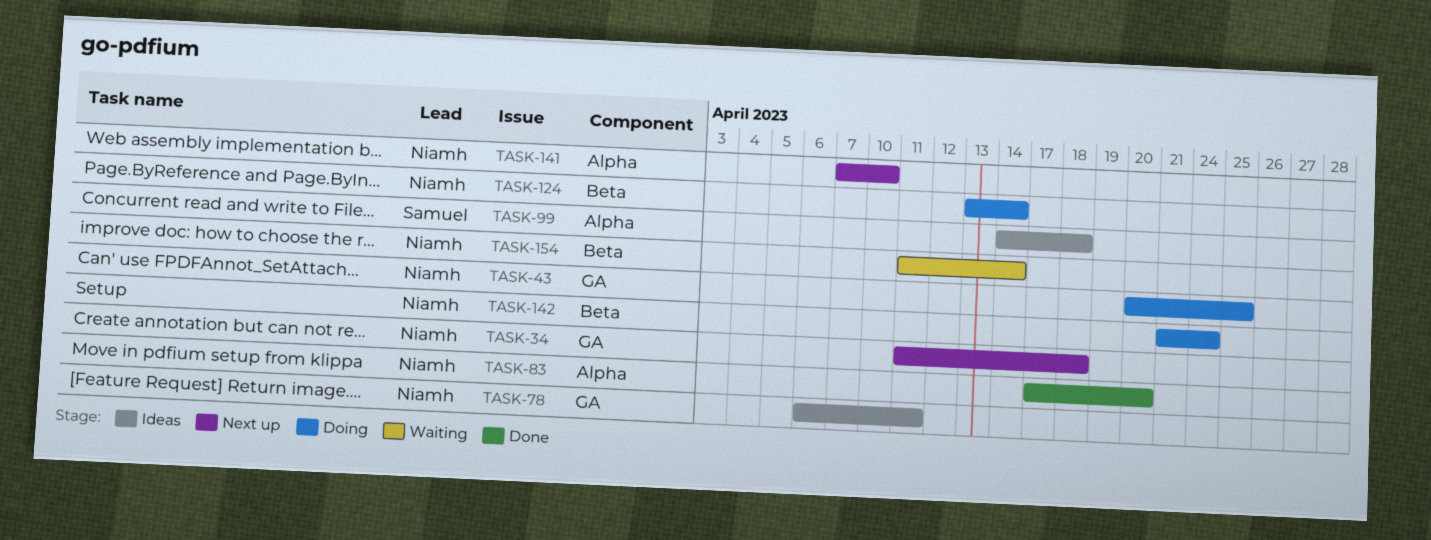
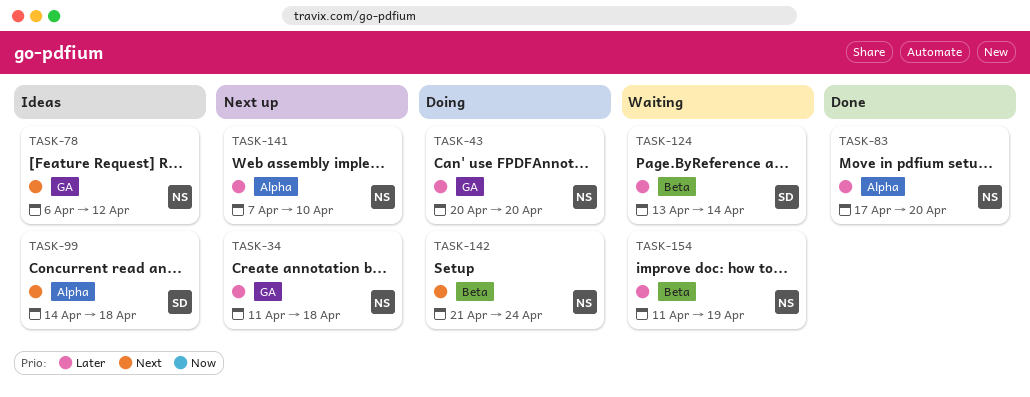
TASK-43, due: Apr 25 -> Apr 20
TASK-78, due: Apr 11 -> Apr 12
TASK-124, status: Doing -> Waiting
TASK-124, owner: Niamh -> Samuel
TASK-154, due: Apr 14 -> Apr 19

